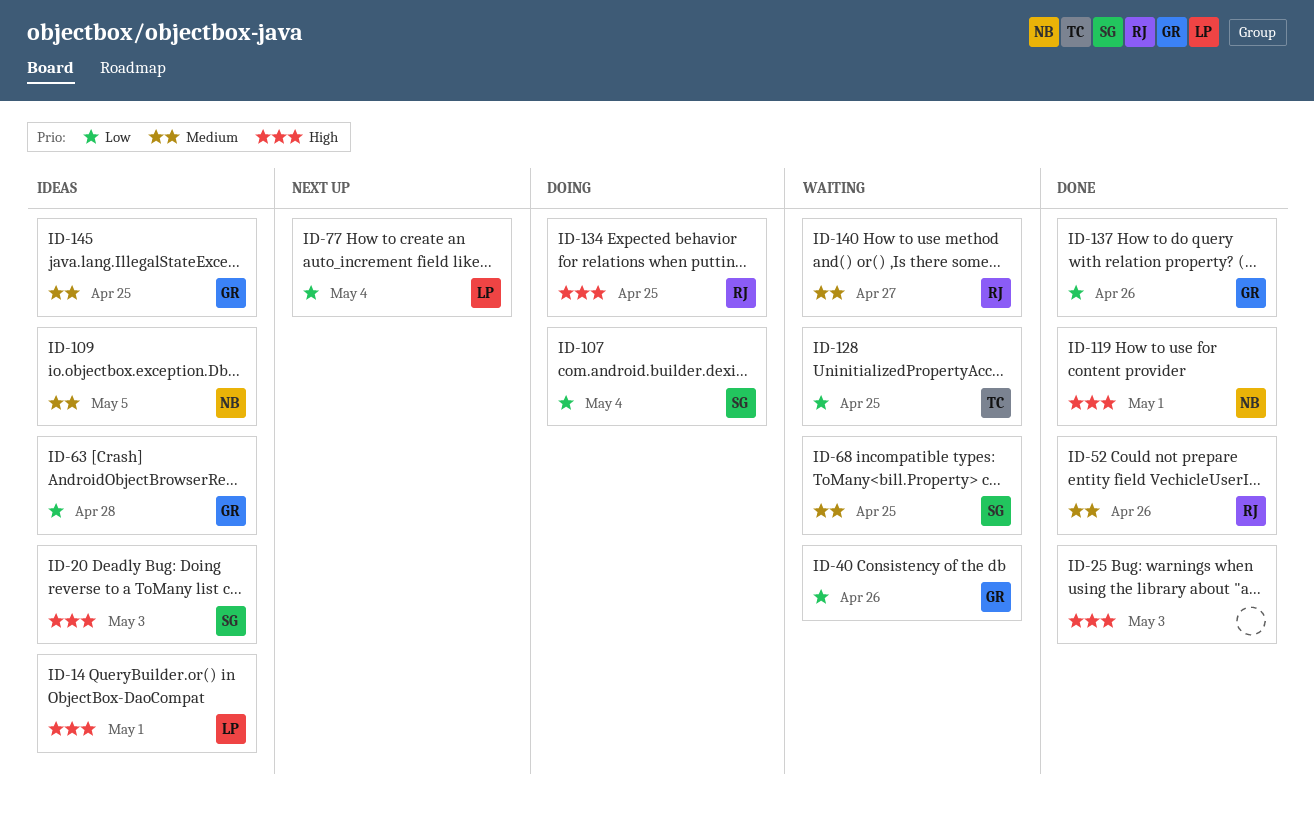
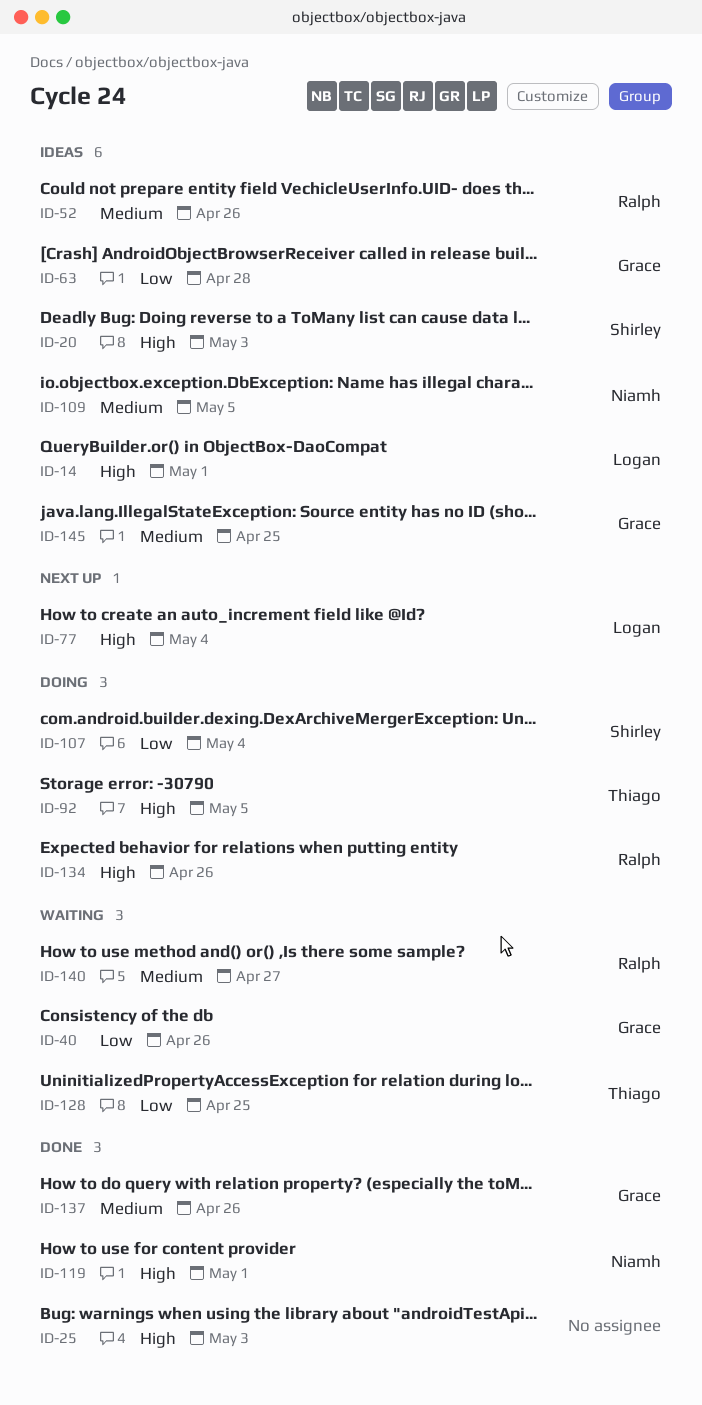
ID-52, status: Done -> Ideas
ID-68: present -> none
ID-77, priority: Low -> High
ID-92: none -> present
ID-134, due: Apr 25 -> Apr 26
ID-137, priority: Low -> Medium

